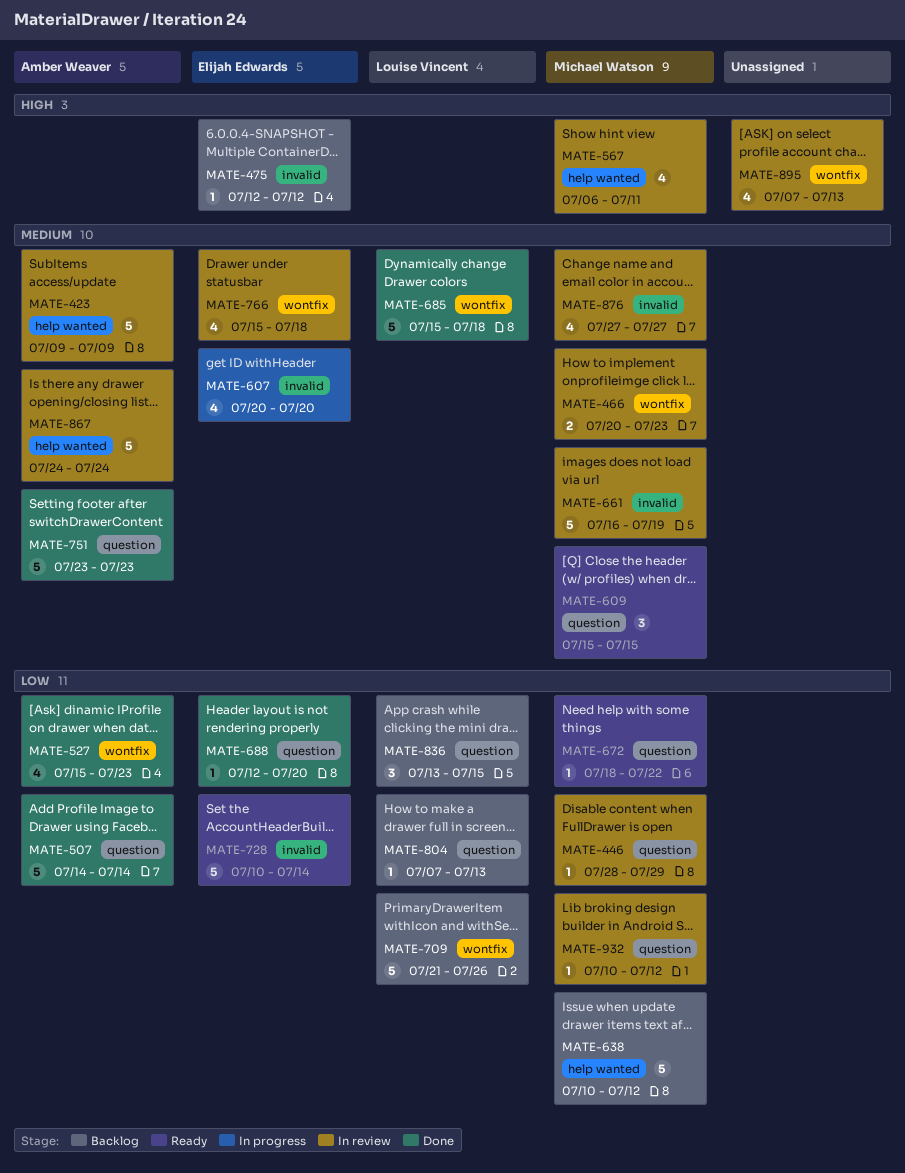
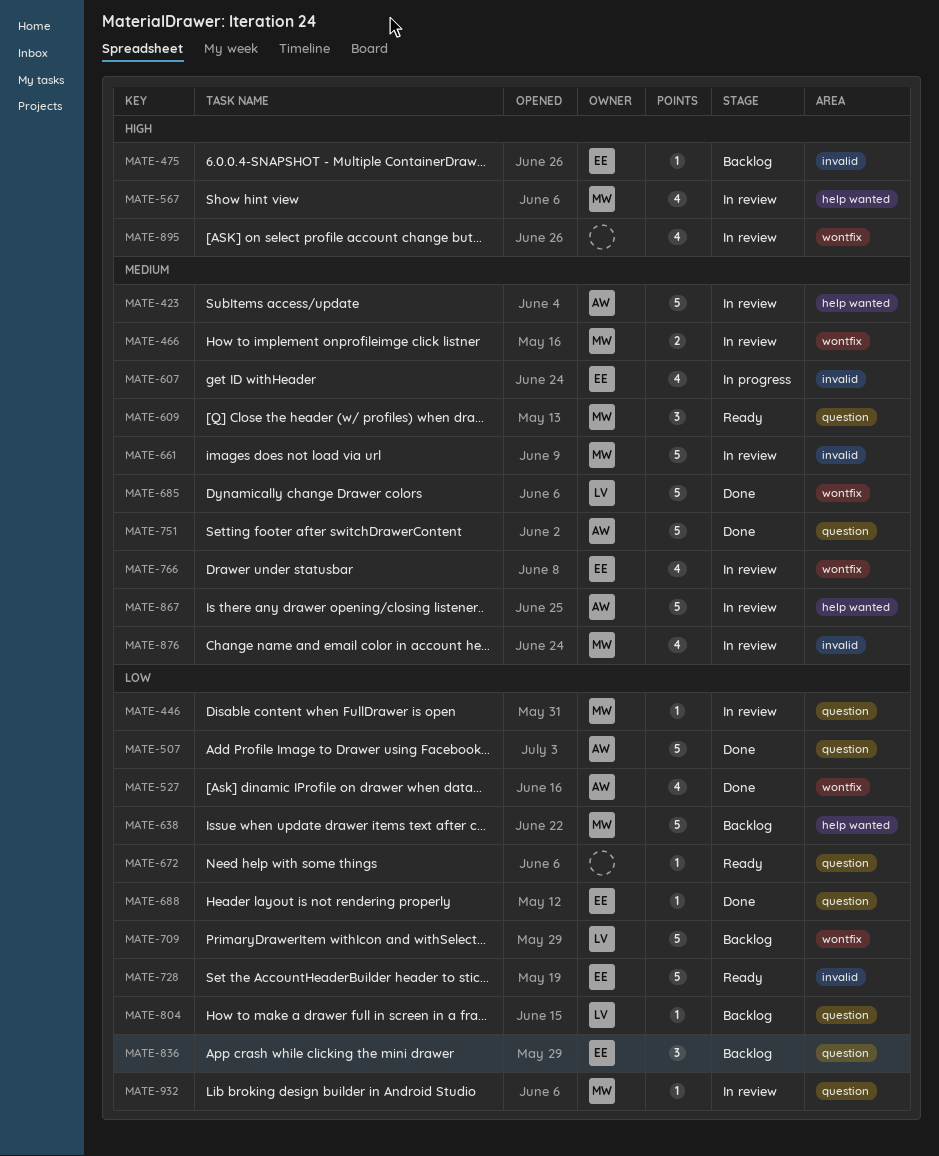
MATE-672, owner: Michael Watson -> none
MATE-836, owner: Louise Vincent -> Elijah Edwards

